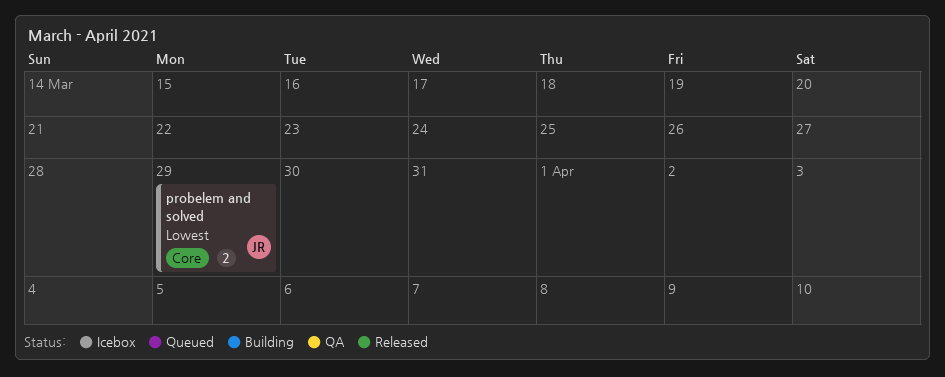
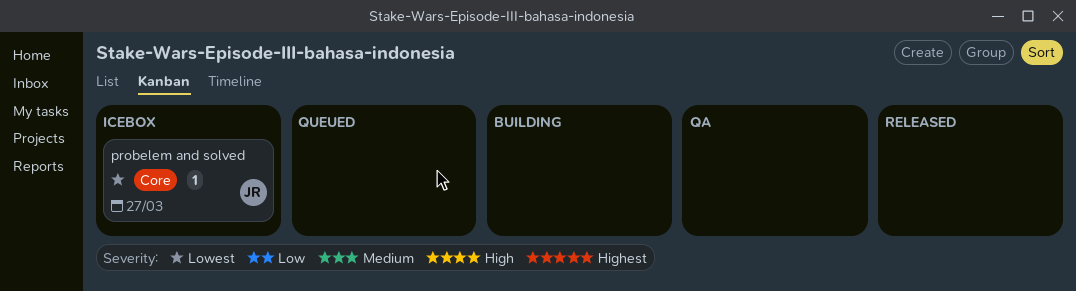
probelem and solved, estimate: 2 -> 1
probelem and solved, due: Mar 29 -> Mar 27

